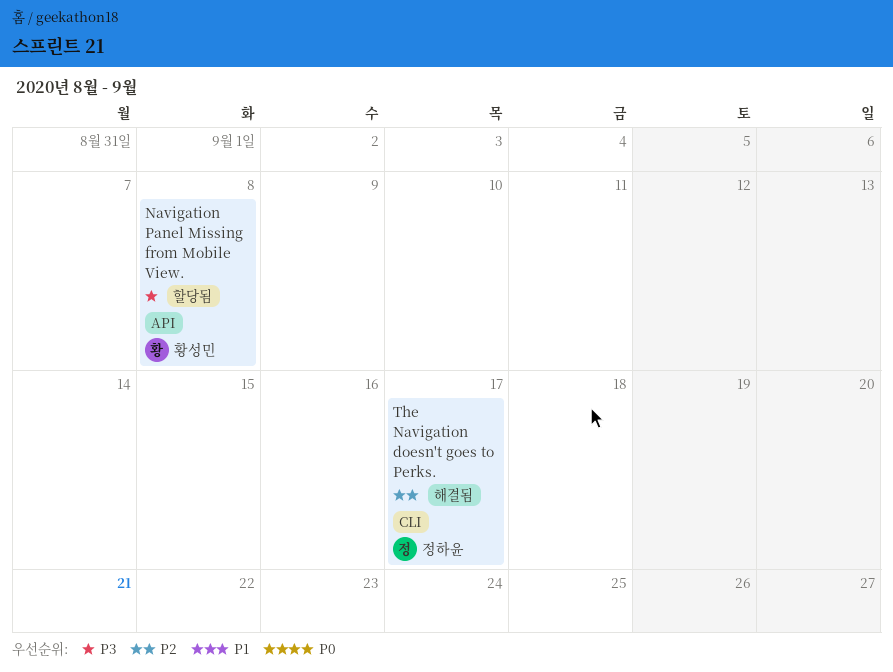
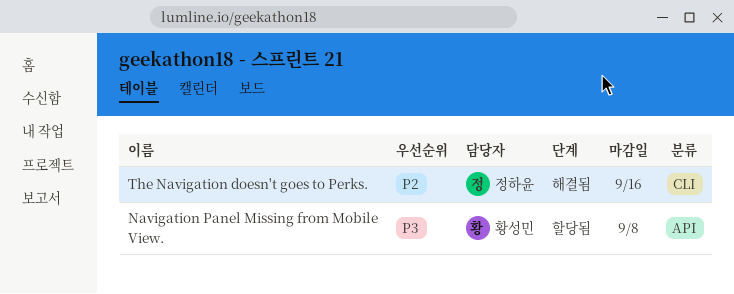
The Navigation doesn't goes to Perks., due: Sep 17 -> Sep 16

